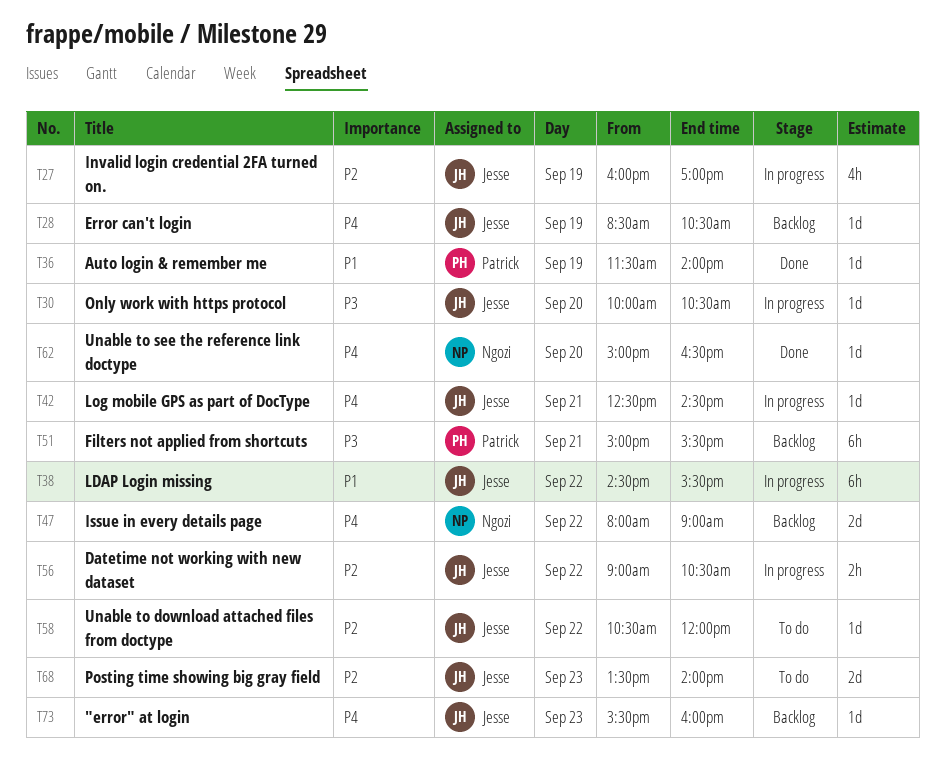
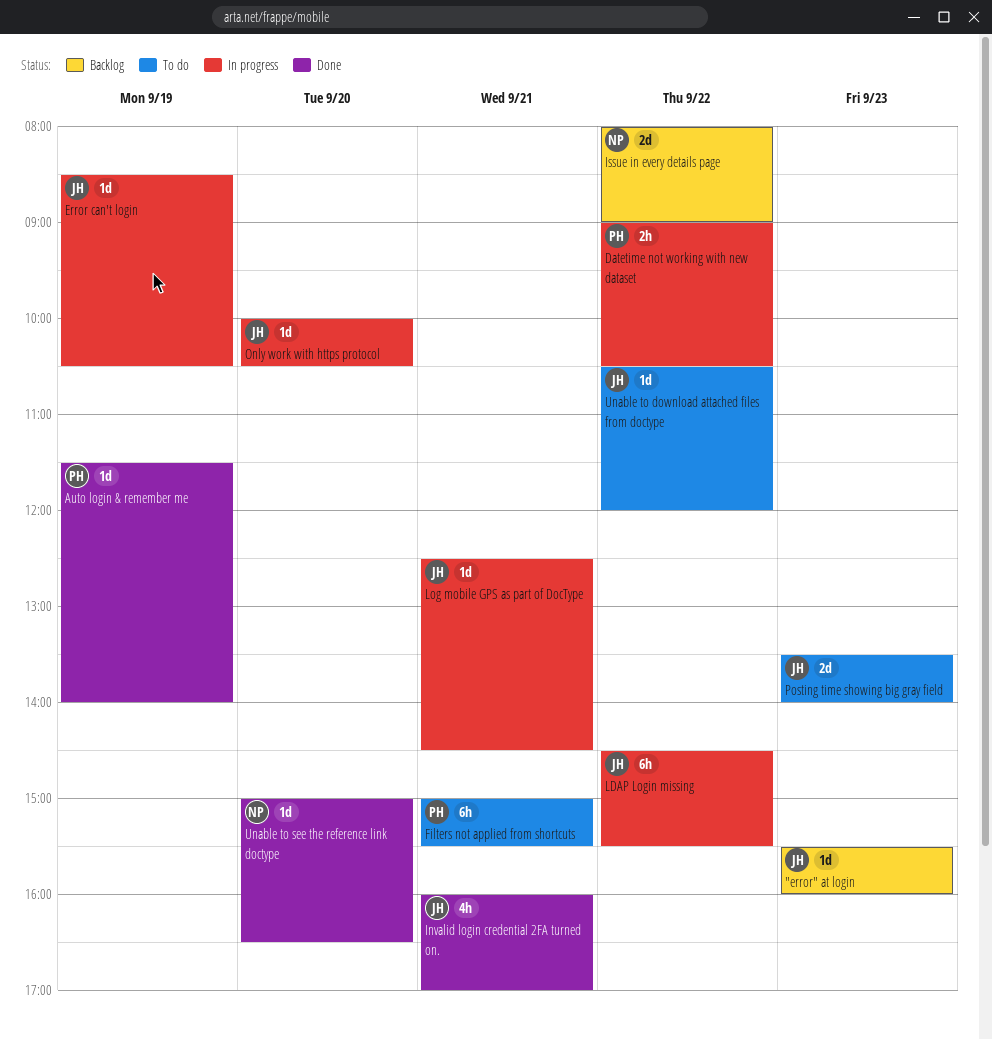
Datetime not working with new dataset, owner: Jesse -> Patrick
Error can't login, status: Backlog -> In progress
Filters not applied from shortcuts, status: Backlog -> To do
Invalid login credential 2FA turned on., status: In progress -> Done
Invalid login credential 2FA turned on., day: Sep 19 -> Sep 21

